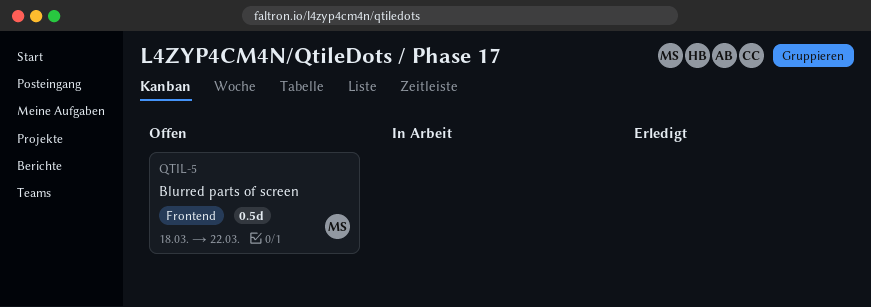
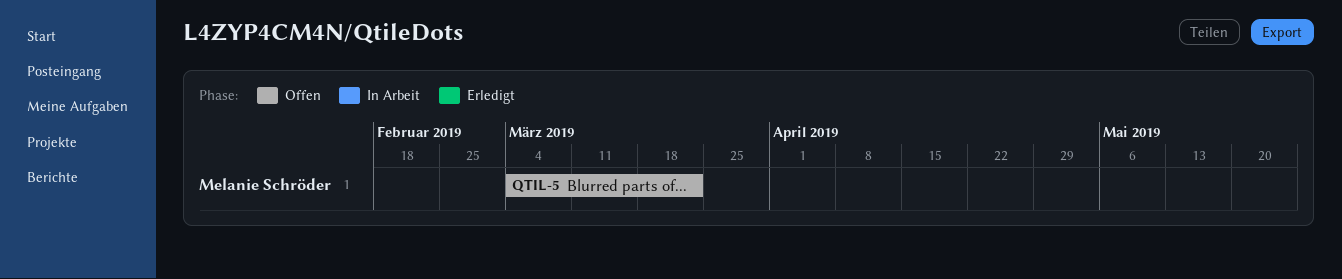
QTIL-5, start: Mar 18 -> Mar 4

